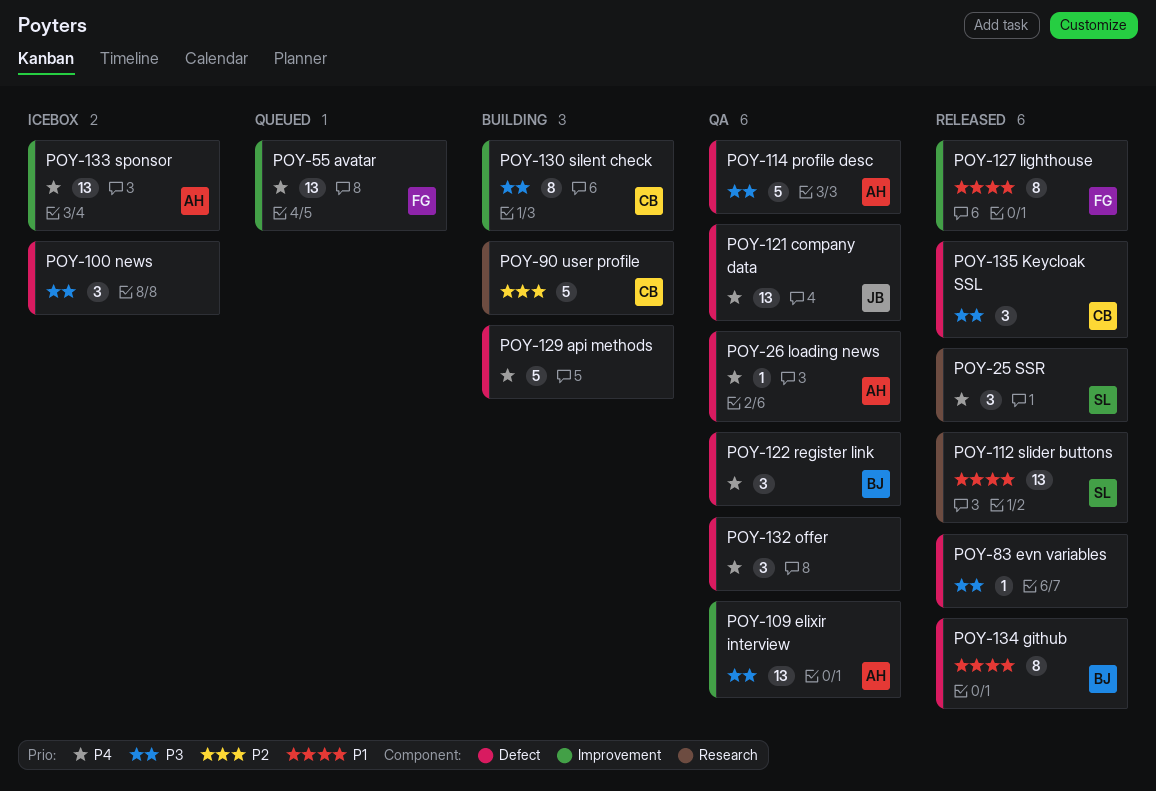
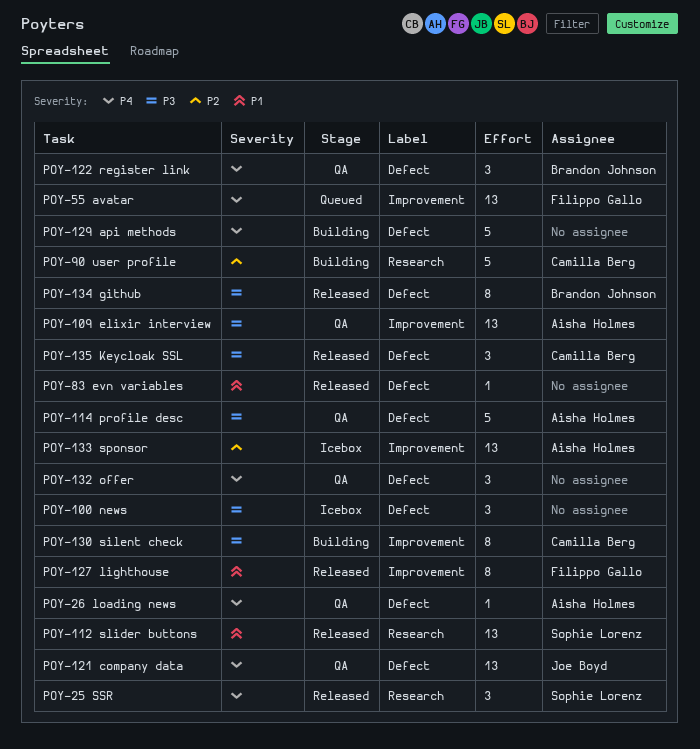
POY-133 sponsor, priority: P4 -> P2
POY-134 github, priority: P1 -> P3
POY-83 evn variables, priority: P3 -> P1

